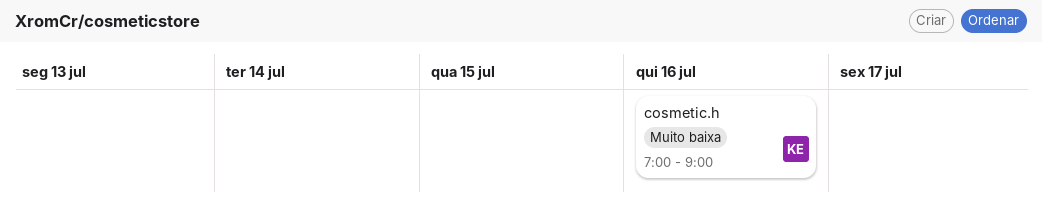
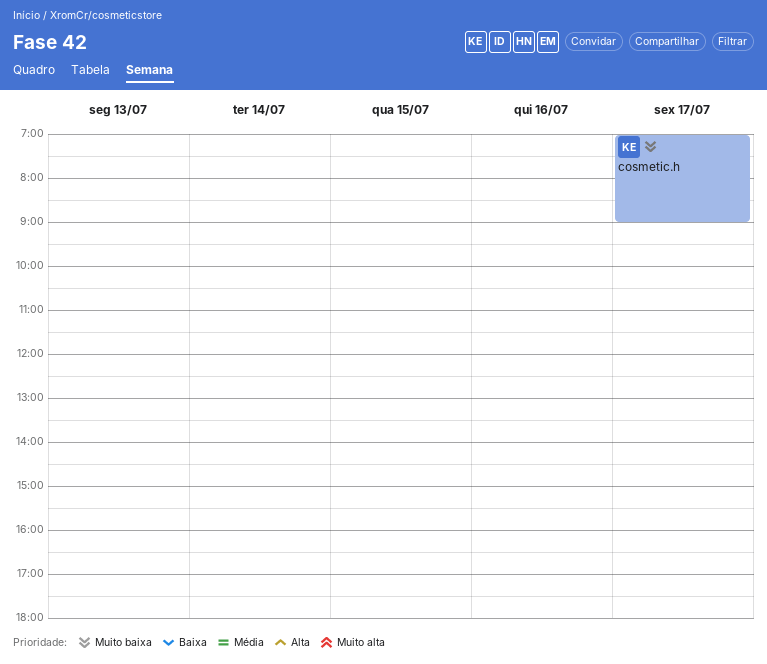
cosmetic.h, day: Jul 16 -> Jul 17

